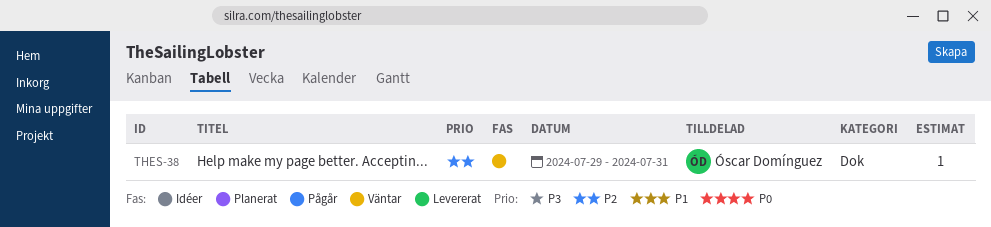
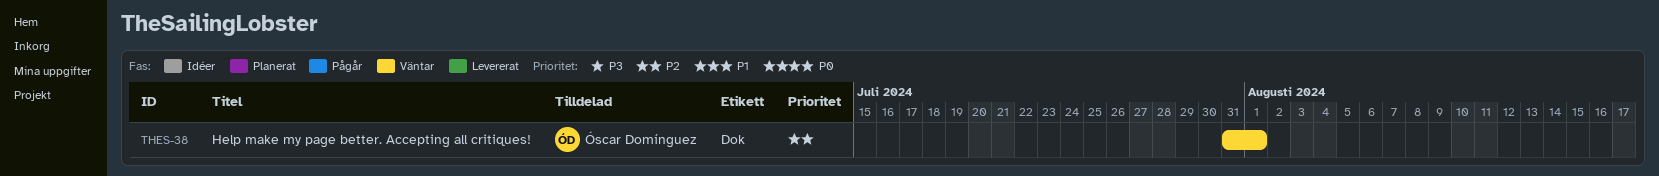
THES-38, start: Jul 29 -> Jul 31
THES-38, due: Jul 31 -> Aug 1

